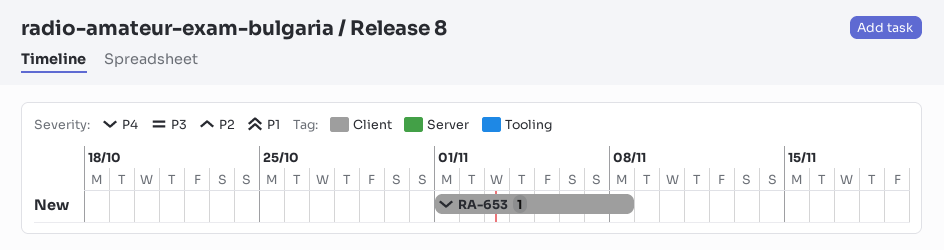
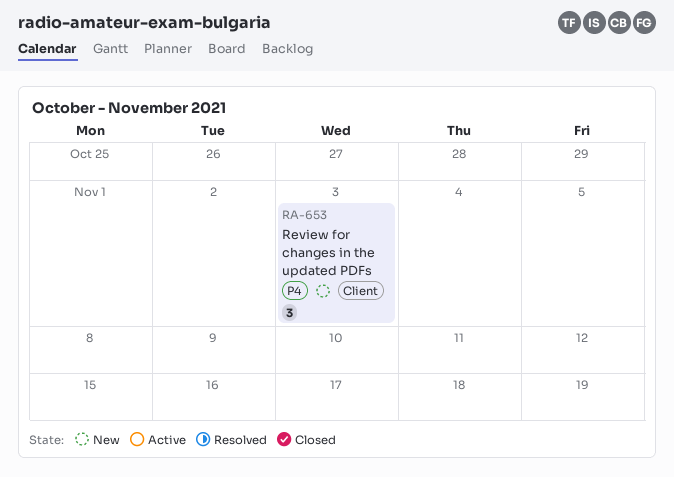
RA-653, estimate: 1 -> 3
RA-653, due: Nov 8 -> Nov 3

